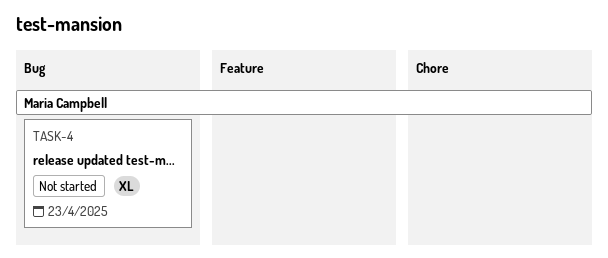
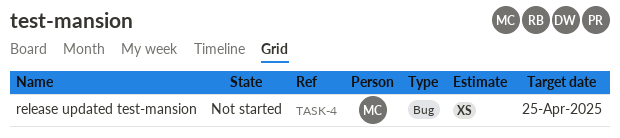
TASK-4, estimate: XL -> XS
TASK-4, due: Apr 23 -> Apr 25

